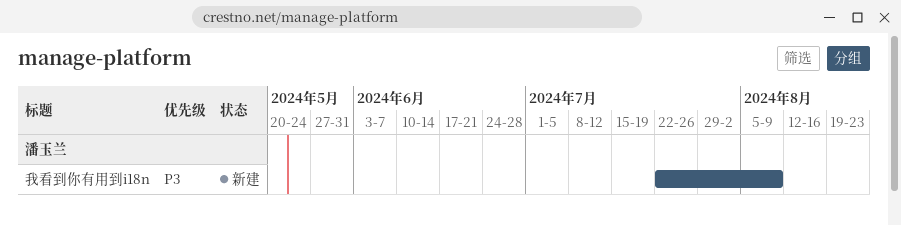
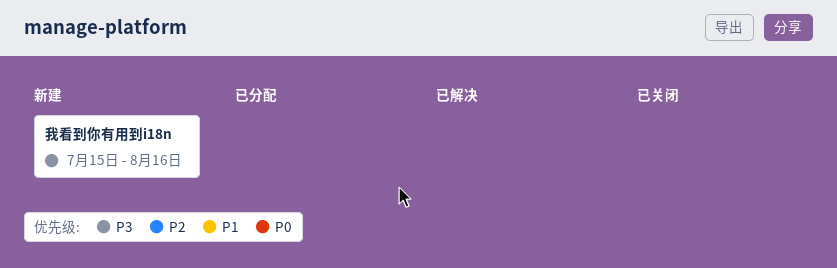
我看到你有用到i18n, start: Jul 22 -> Jul 15
我看到你有用到i18n, due: Aug 9 -> Aug 16

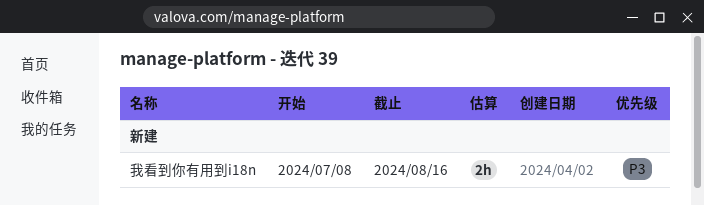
我看到你有用到i18n, start: Jul 15 -> Jul 8

